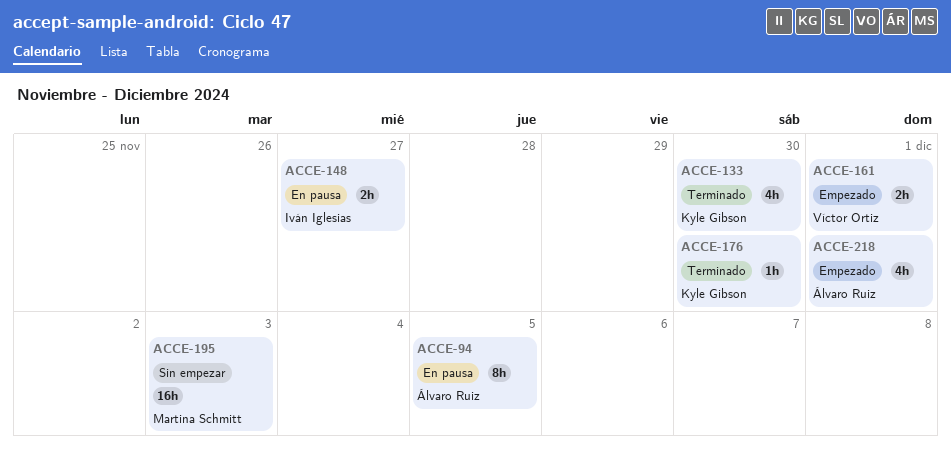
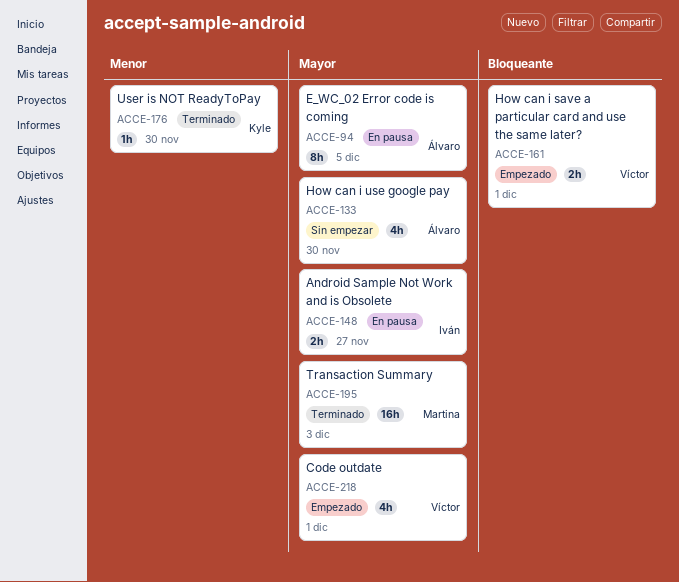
ACCE-133, status: Terminado -> Sin empezar
ACCE-133, owner: Kyle Gibson -> Álvaro Ruiz
ACCE-195, status: Sin empezar -> Terminado
ACCE-218, owner: Álvaro Ruiz -> Víctor Ortiz

